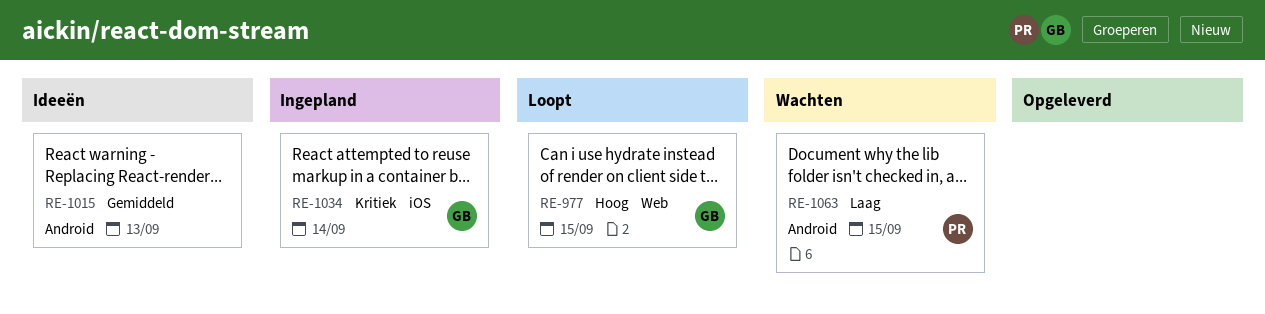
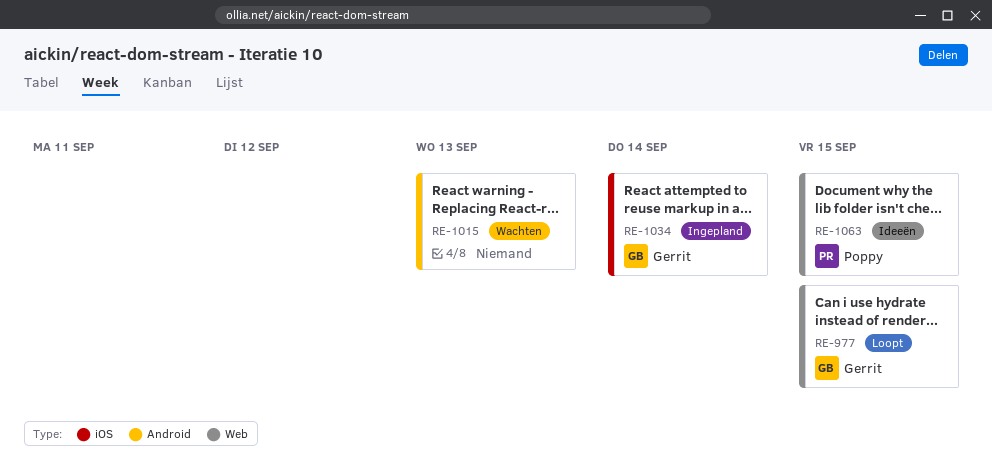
RE-1015, status: Ideeën -> Wachten
RE-1063, status: Wachten -> Ideeën
RE-1063, label: Android -> Web

